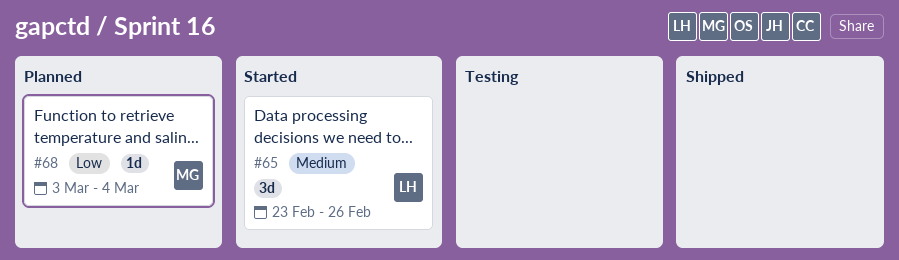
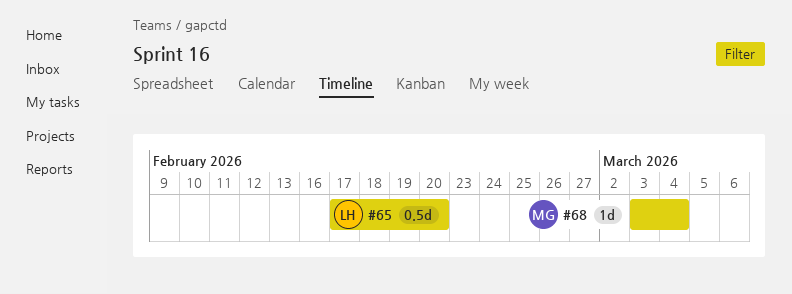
#65, estimate: 3d -> 0.5d
#65, start: Feb 23 -> Feb 17
#65, due: Feb 26 -> Feb 20

